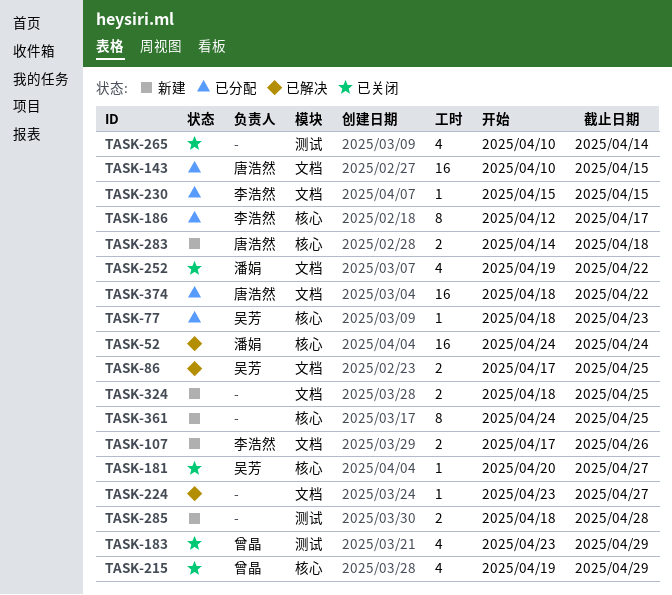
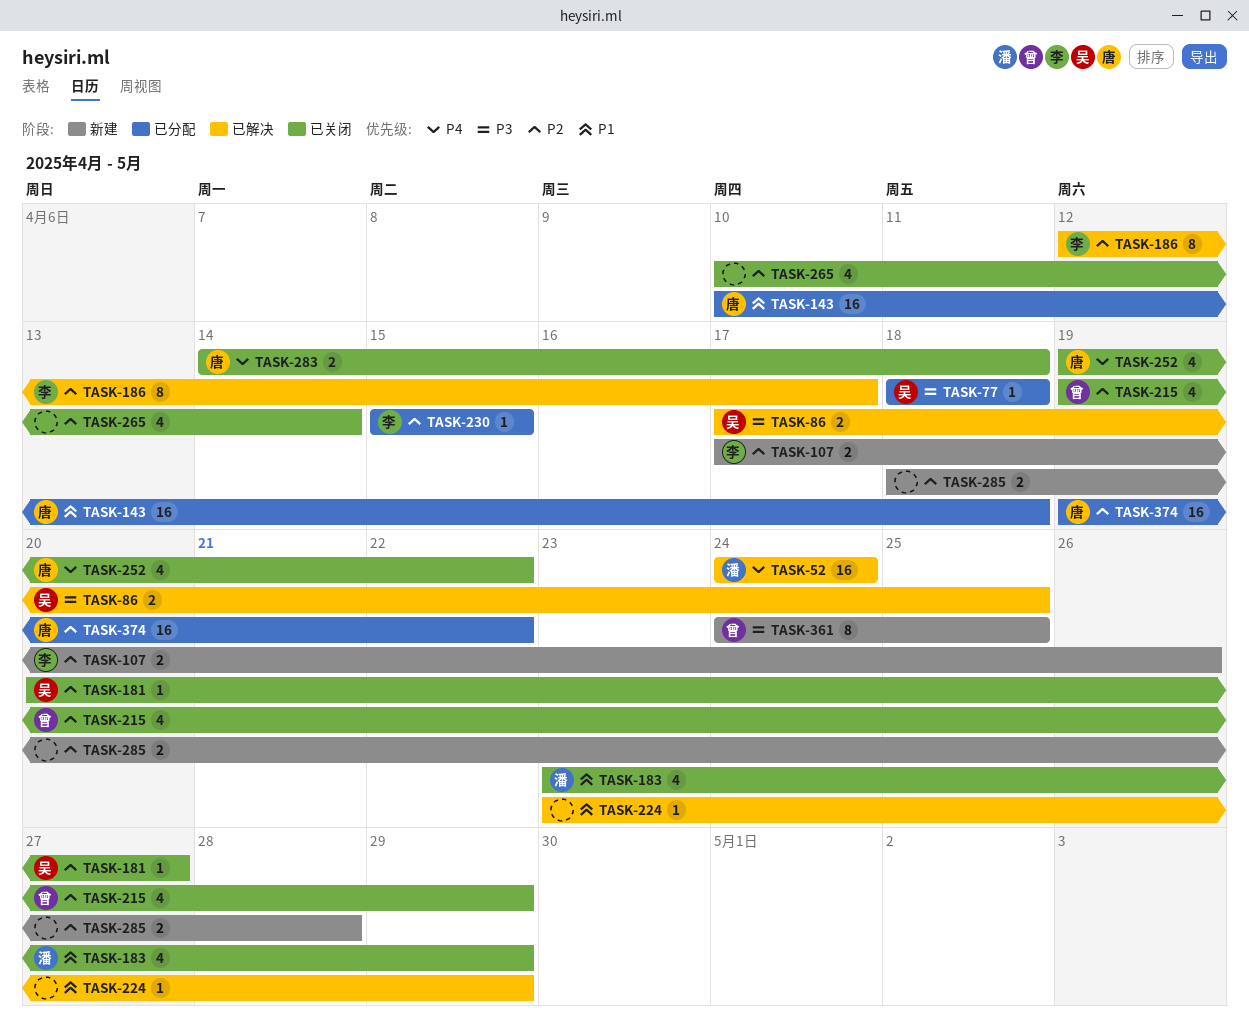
TASK-77, due: Apr 23 -> Apr 18
TASK-143, due: Apr 15 -> Apr 18
TASK-183, owner: 曾晶 -> 潘娟
TASK-186, status: 已分配 -> 已解决
TASK-224, due: Apr 27 -> Apr 29
TASK-252, owner: 潘娟 -> 唐浩然
TASK-283, status: 新建 -> 已关闭
TASK-324: present -> none
TASK-361, owner: none -> 曾晶
TASK-374, start: Apr 18 -> Apr 19

